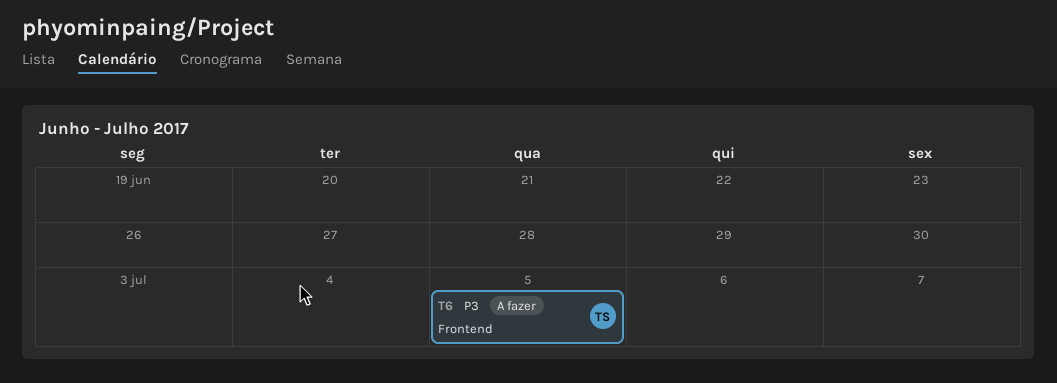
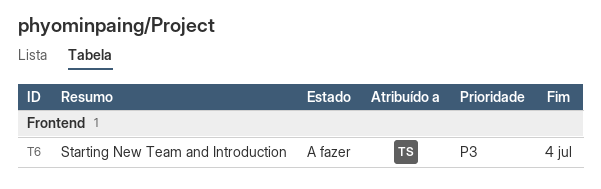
T6, due: Jul 5 -> Jul 4

